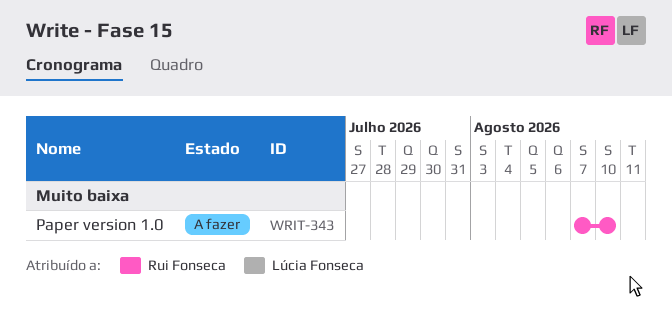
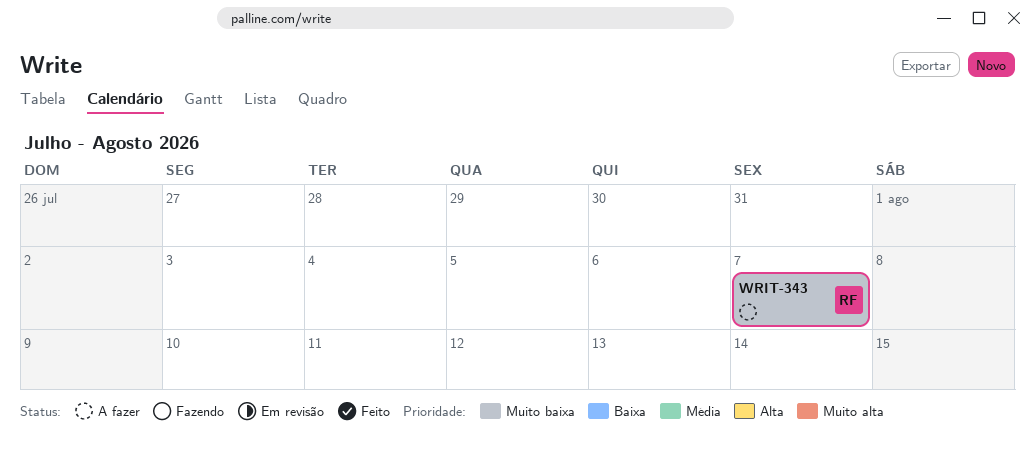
WRIT-343, due: Aug 10 -> Aug 7

